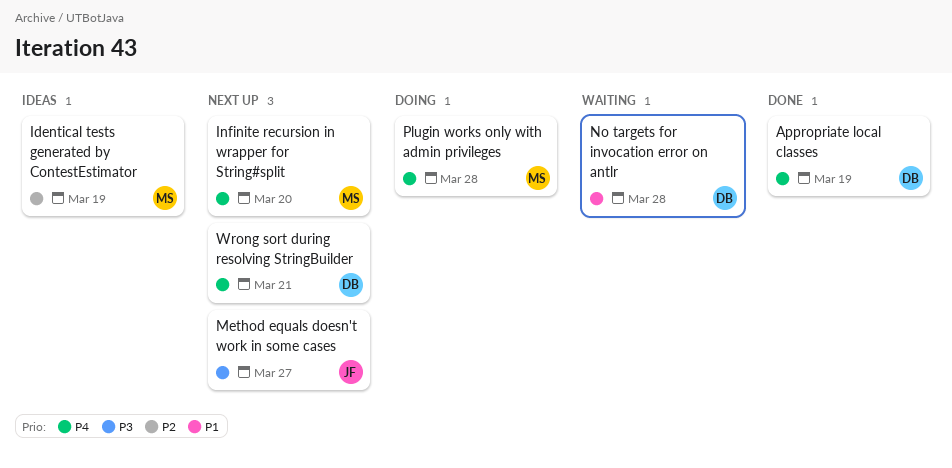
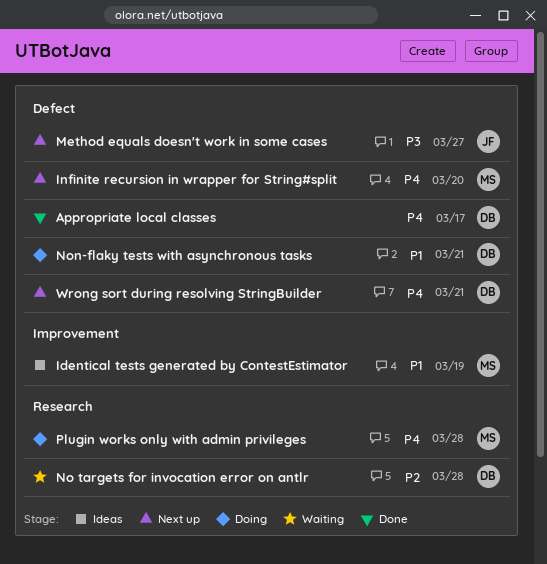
Appropriate local classes, due: Mar 19 -> Mar 17
Identical tests generated by ContestEstimator, priority: P2 -> P1
No targets for invocation error on antlr, priority: P1 -> P2
Non-flaky tests with asynchronous tasks: none -> present

